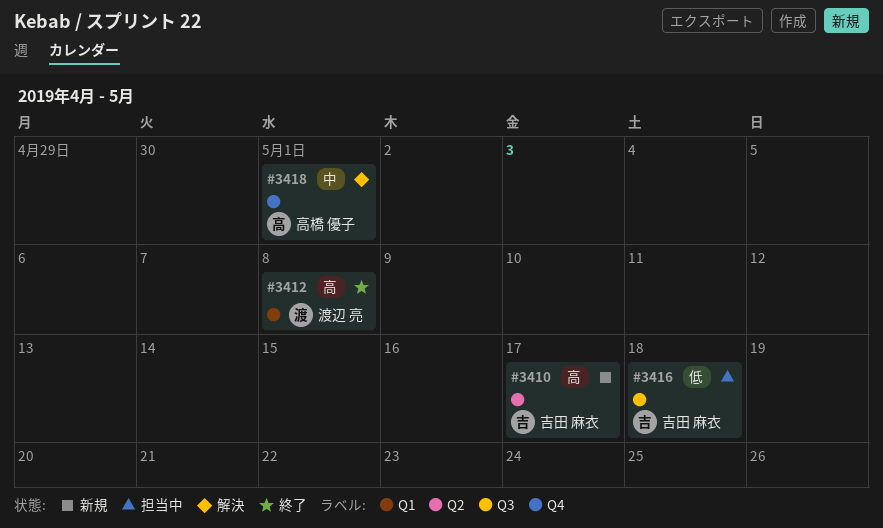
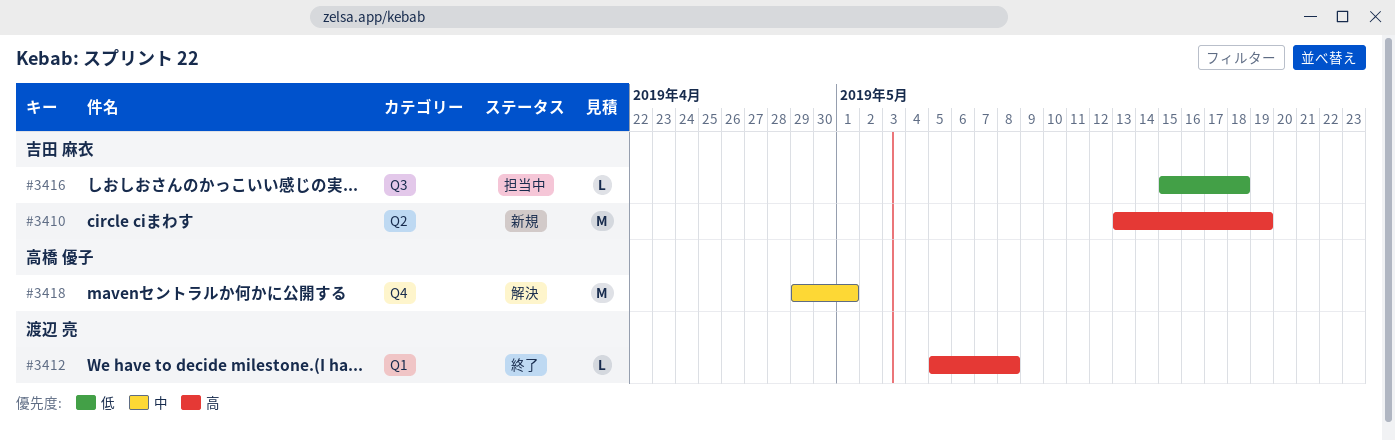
#3410, due: May 17 -> May 19

